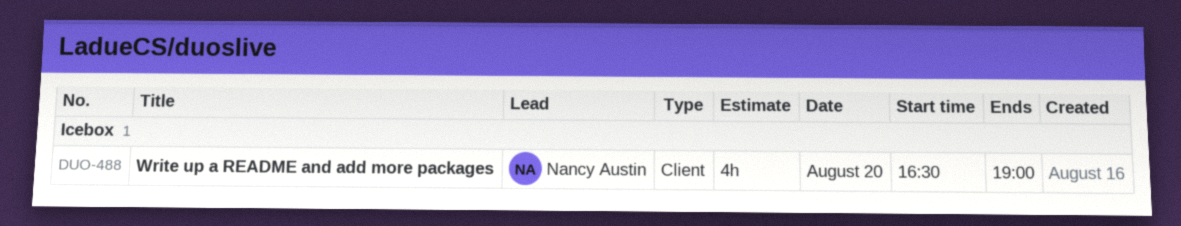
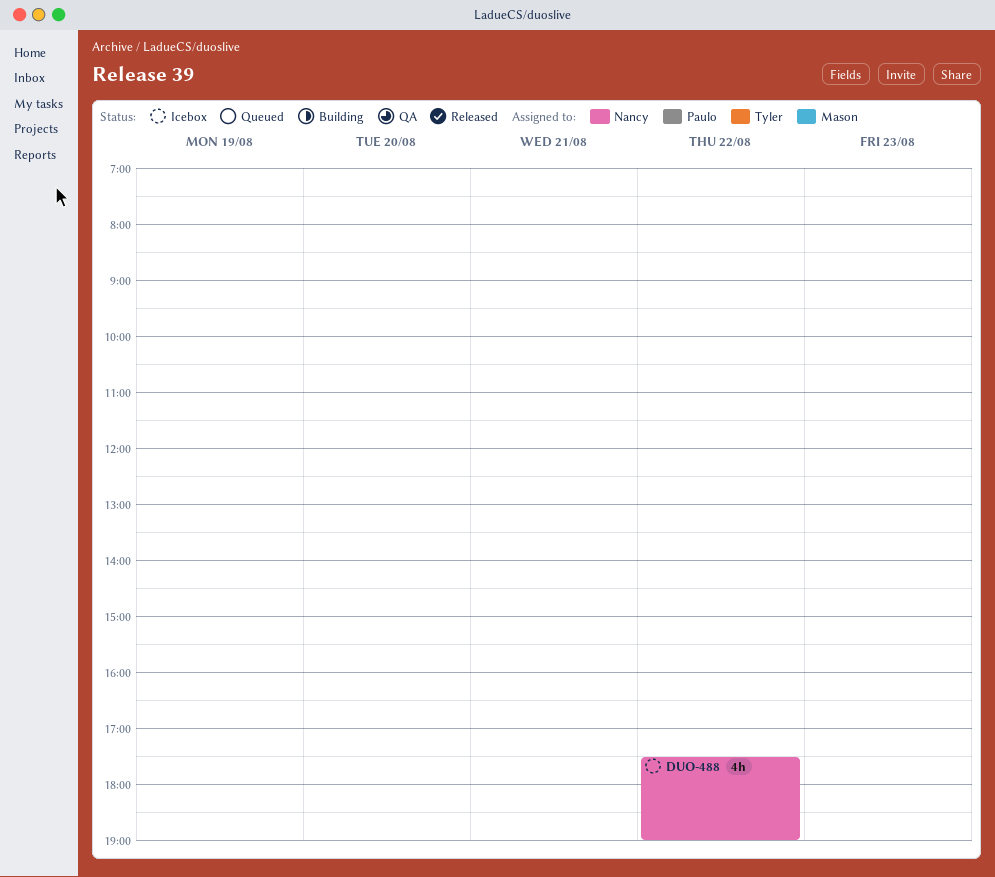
DUO-488, day: Aug 20 -> Aug 22
DUO-488, begins: 16:30 -> 17:30

